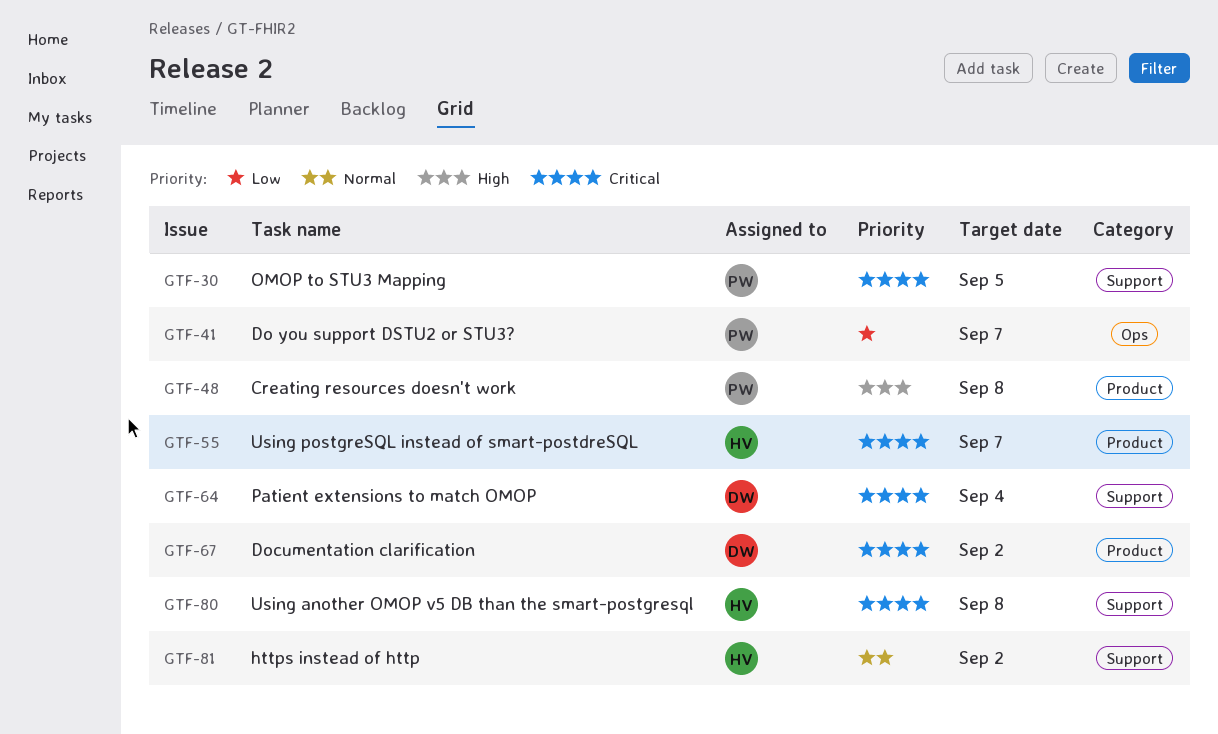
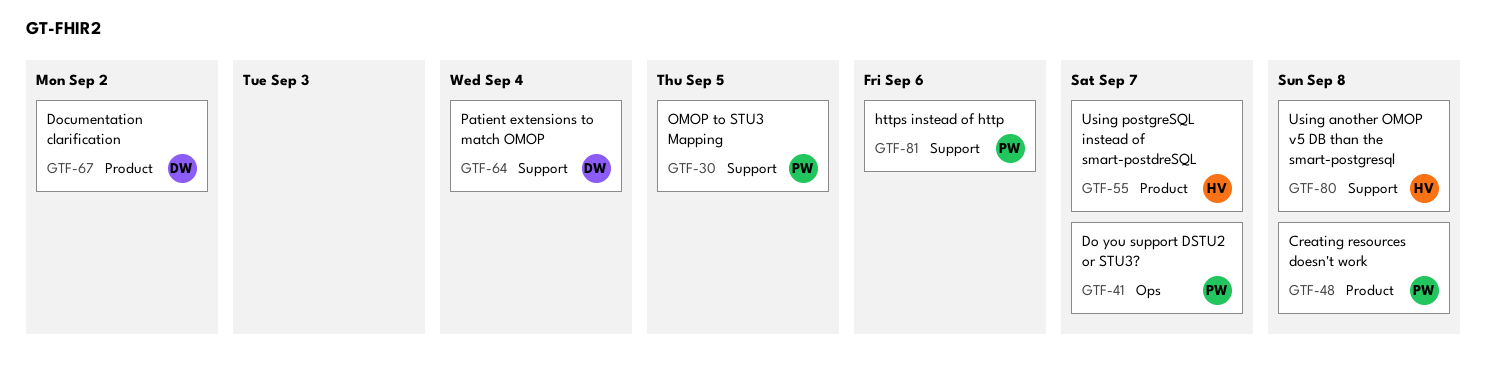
GTF-81, owner: HV -> PW
GTF-81, due: Sep 2 -> Sep 6

